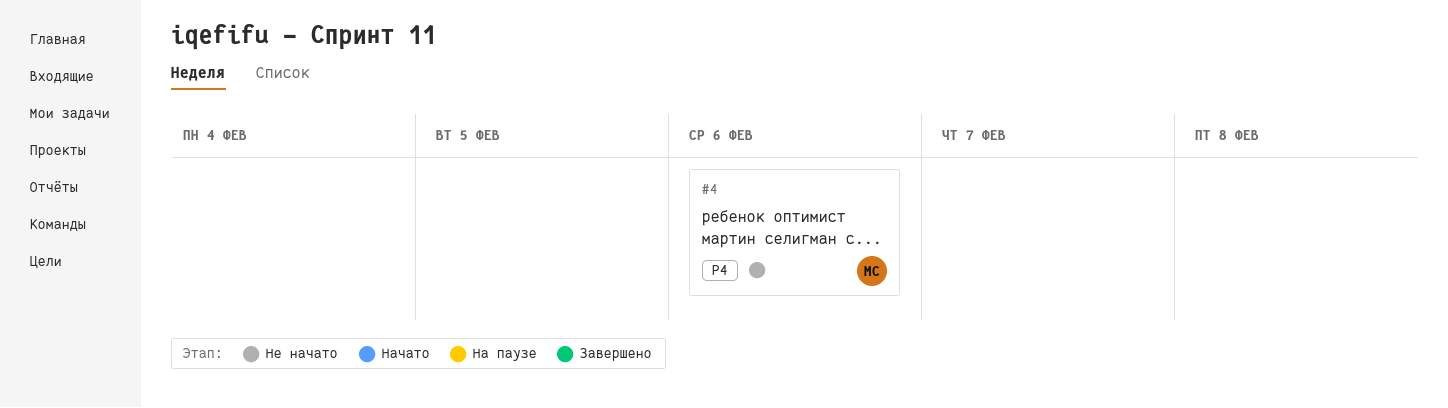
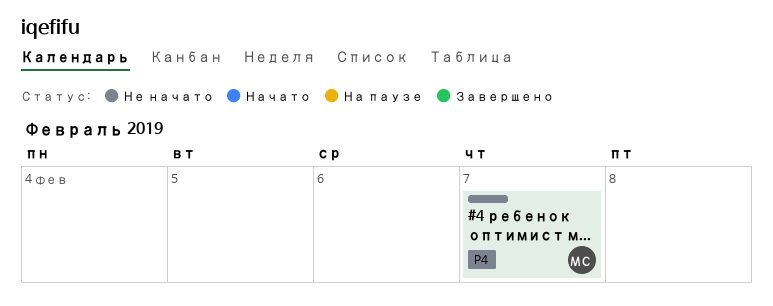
#4, due: Feb 6 -> Feb 7

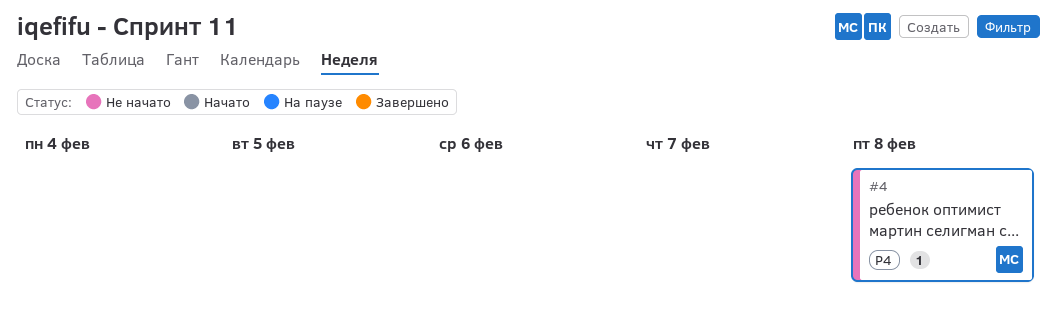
#4, due: Feb 7 -> Feb 8

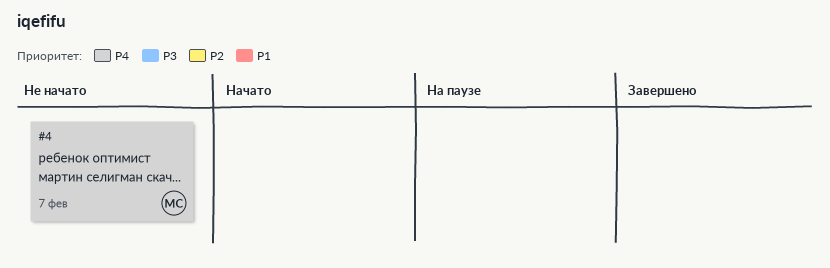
#4, due: Feb 8 -> Feb 7

